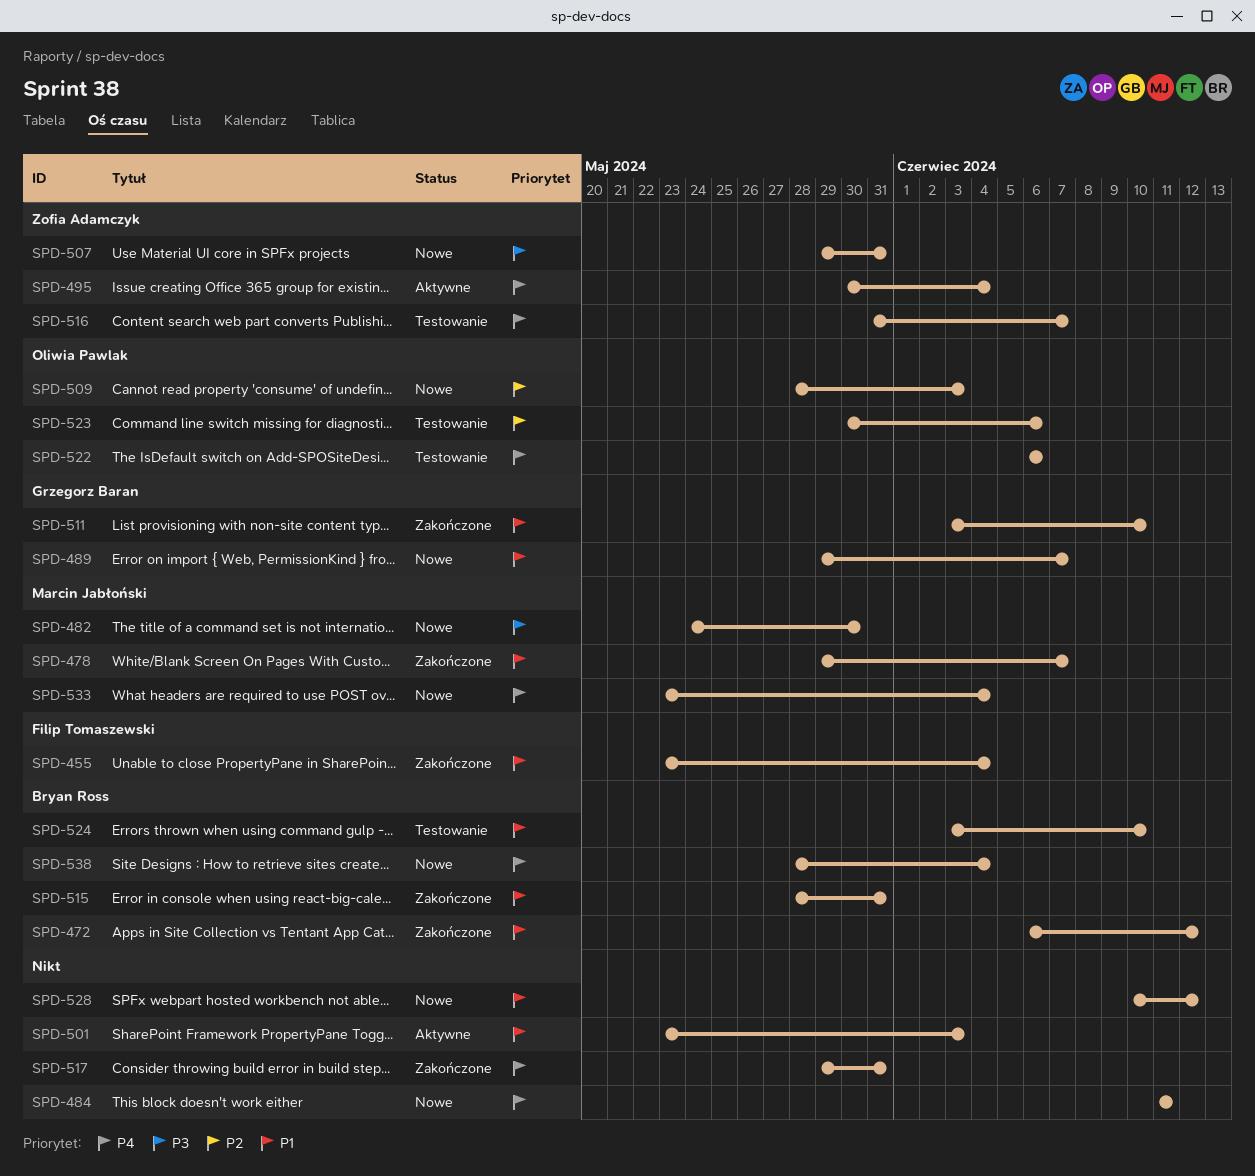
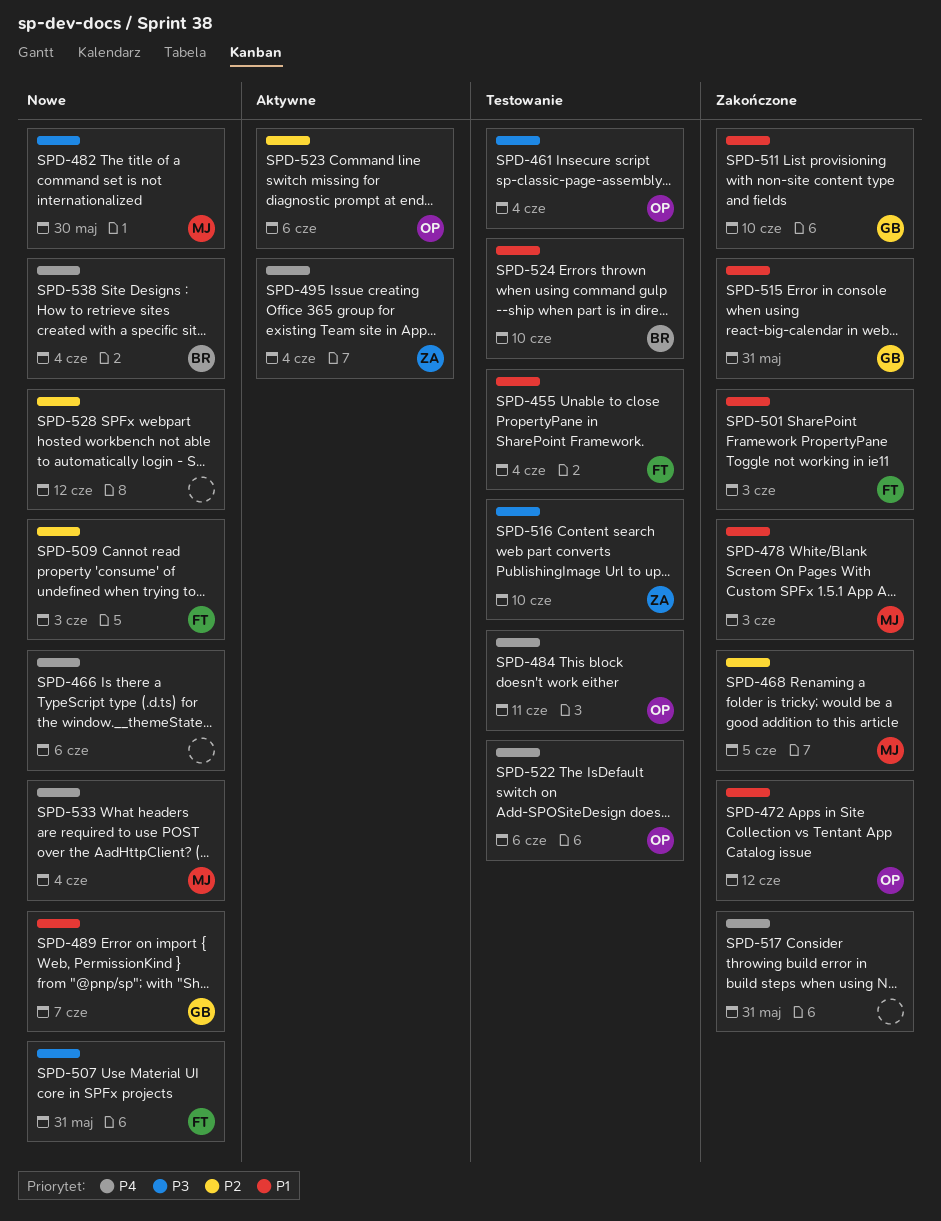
SPD-455, status: Zakończone -> Testowanie
SPD-461: none -> present
SPD-466: none -> present
SPD-468: none -> present
SPD-472, owner: Bryan Ross -> Oliwia Pawlak
SPD-478, due: Jun 7 -> Jun 3
SPD-484, status: Nowe -> Testowanie
SPD-484, owner: none -> Oliwia Pawlak
SPD-501, status: Aktywne -> Zakończone
SPD-501, owner: none -> Filip Tomaszewski
SPD-507, owner: Zofia Adamczyk -> Filip Tomaszewski
SPD-509, owner: Oliwia Pawlak -> Filip Tomaszewski
SPD-515, owner: Bryan Ross -> Grzegorz Baran
SPD-516, priority: P4 -> P3
SPD-516, due: Jun 7 -> Jun 10
SPD-523, status: Testowanie -> Aktywne
SPD-528, priority: P1 -> P2

